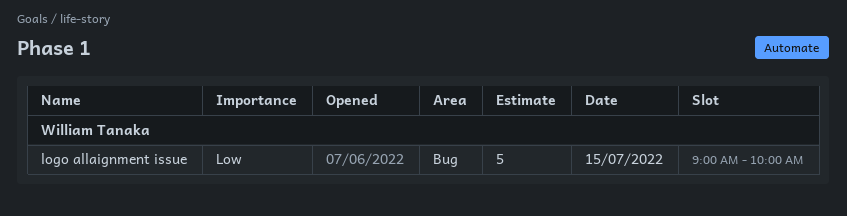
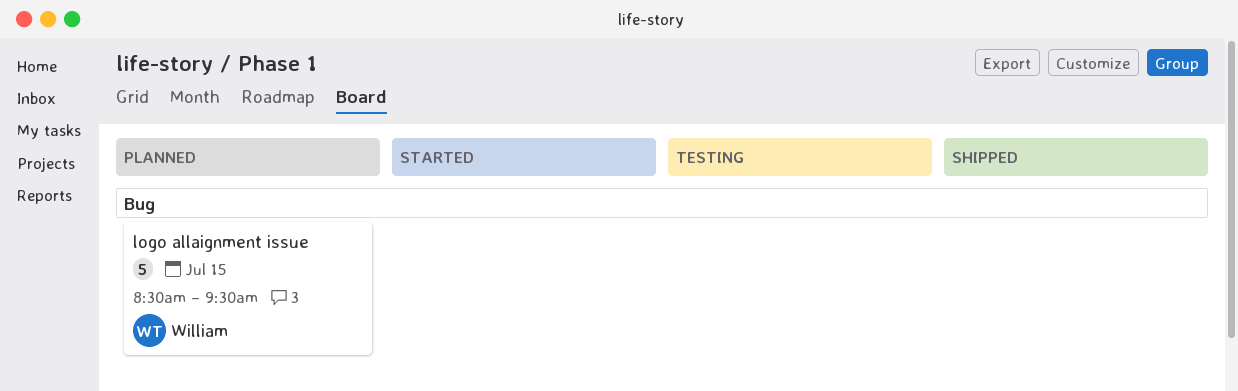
logo allaignment issue, begins: 09:00 -> 08:30
logo allaignment issue, ends: 10:00 -> 09:30

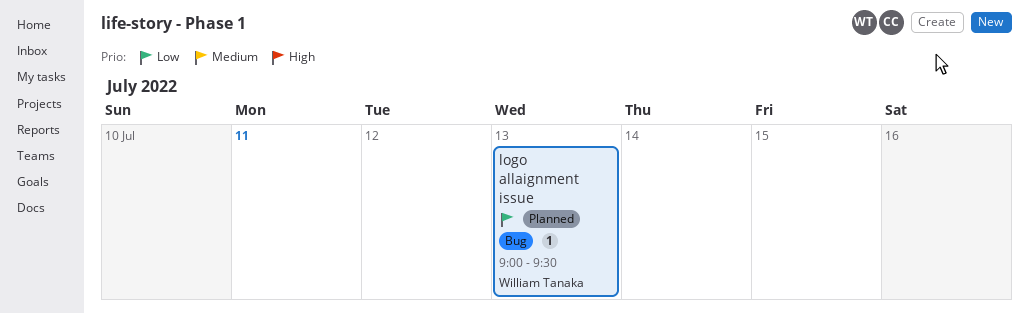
logo allaignment issue, estimate: 5 -> 1
logo allaignment issue, day: Jul 15 -> Jul 13
logo allaignment issue, begins: 08:30 -> 09:00

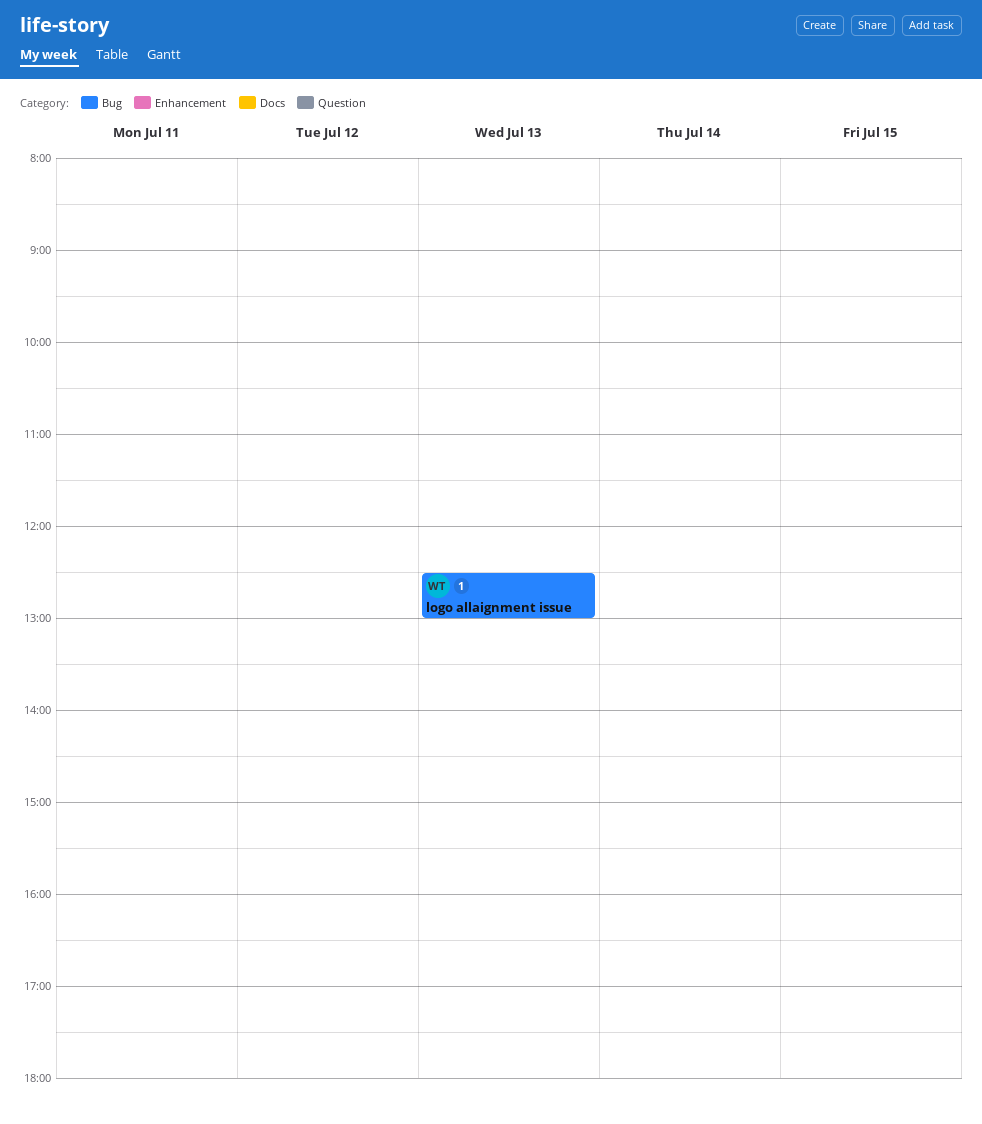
logo allaignment issue, begins: 09:00 -> 12:30
logo allaignment issue, ends: 09:30 -> 13:00

